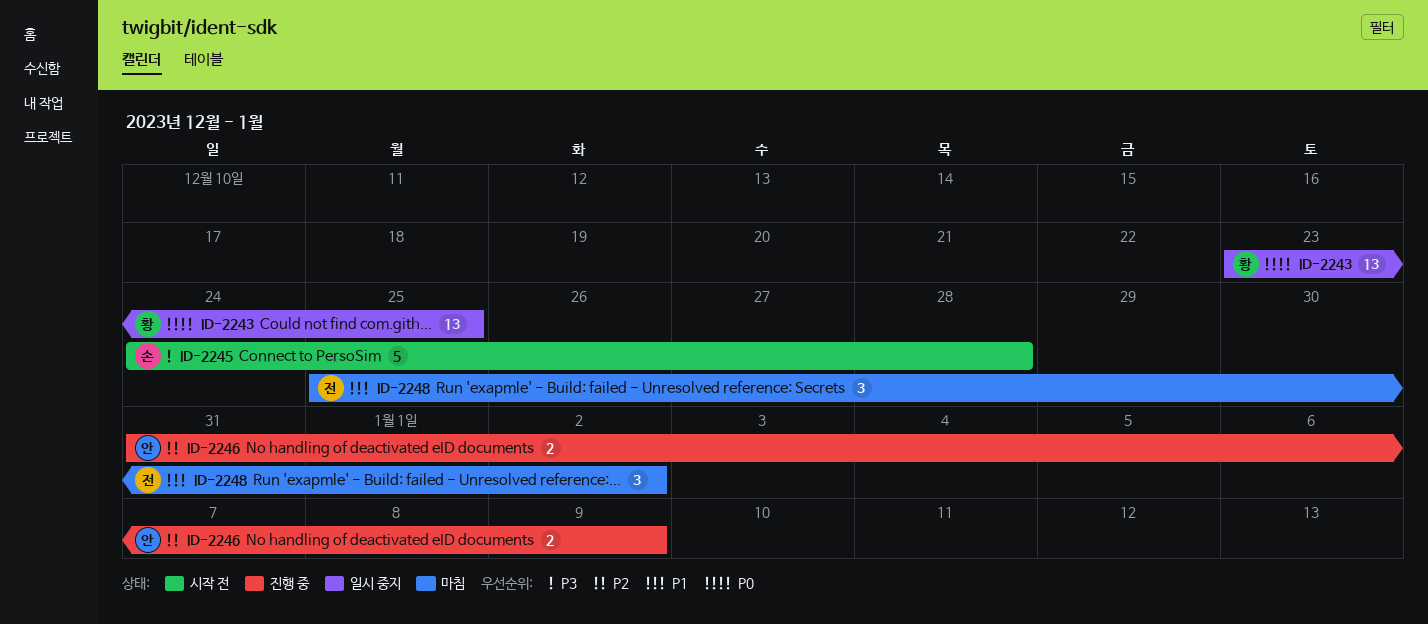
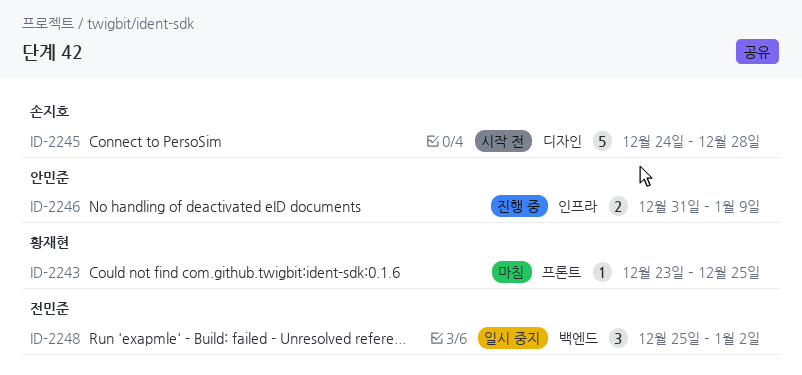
ID-2243, status: 일시 중지 -> 마침
ID-2243, estimate: 13 -> 1
ID-2248, status: 마침 -> 일시 중지

